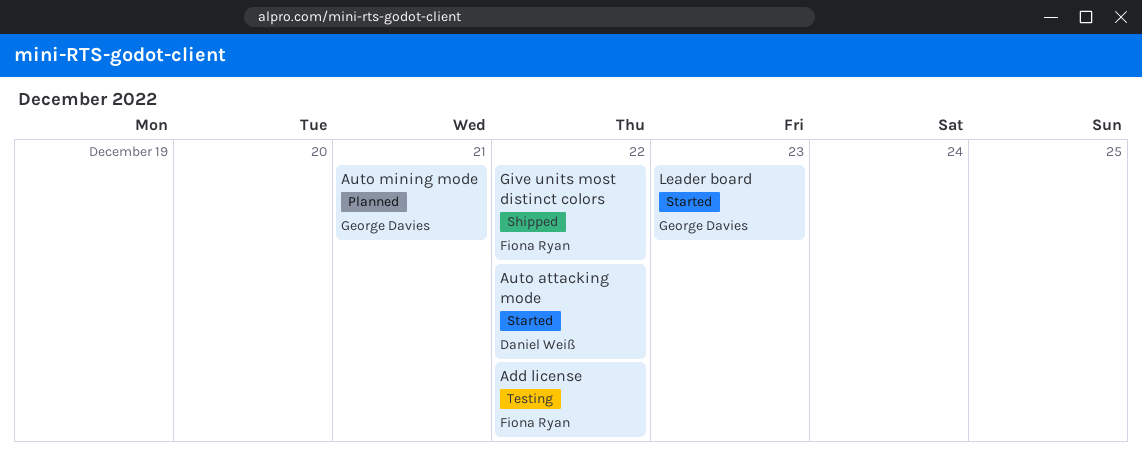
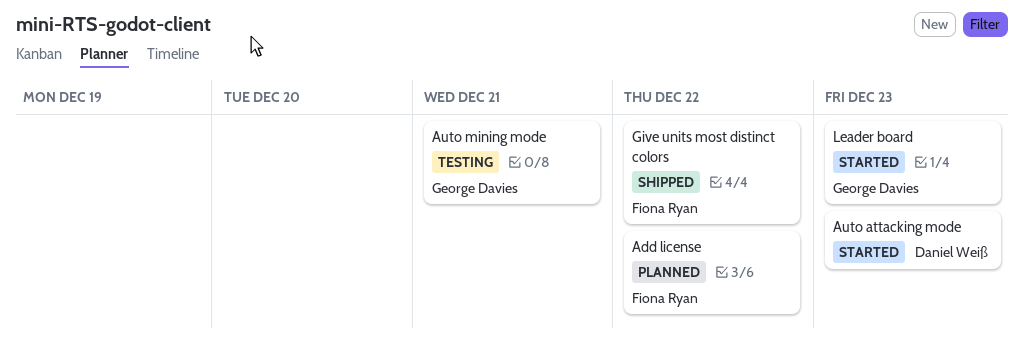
Add license, status: Testing -> Planned
Auto attacking mode, due: Dec 22 -> Dec 23
Auto mining mode, status: Planned -> Testing

